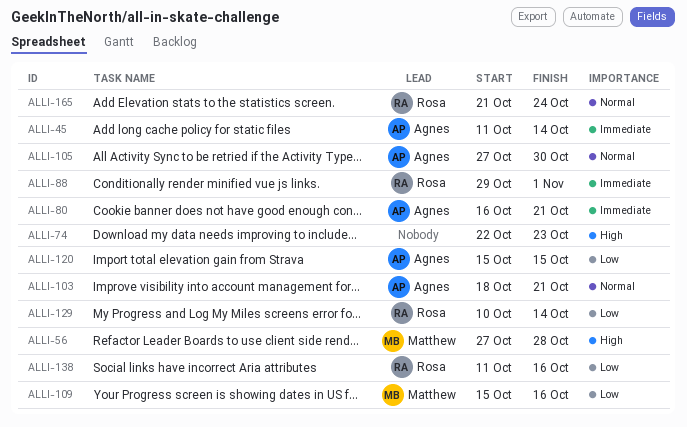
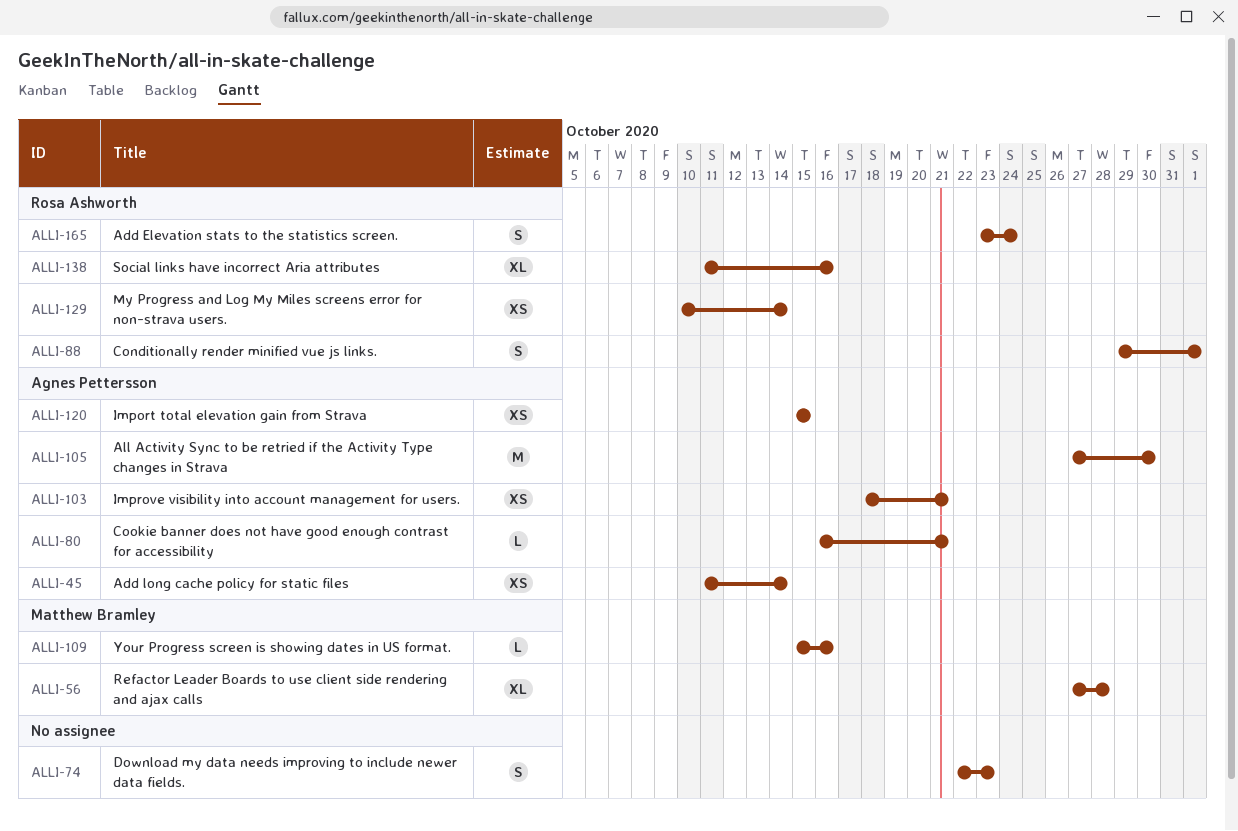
ALLI-165, start: Oct 21 -> Oct 23

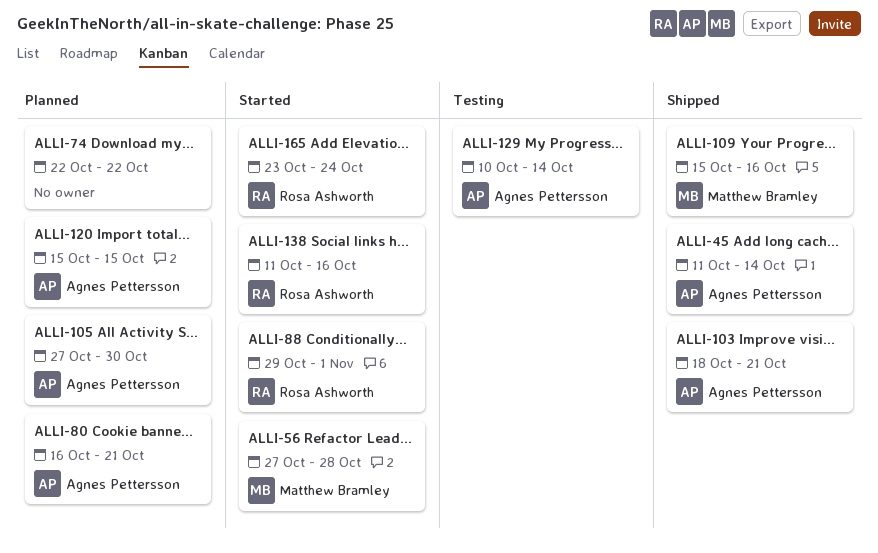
ALLI-74, due: Oct 23 -> Oct 22
ALLI-129, owner: Rosa Ashworth -> Agnes Pettersson

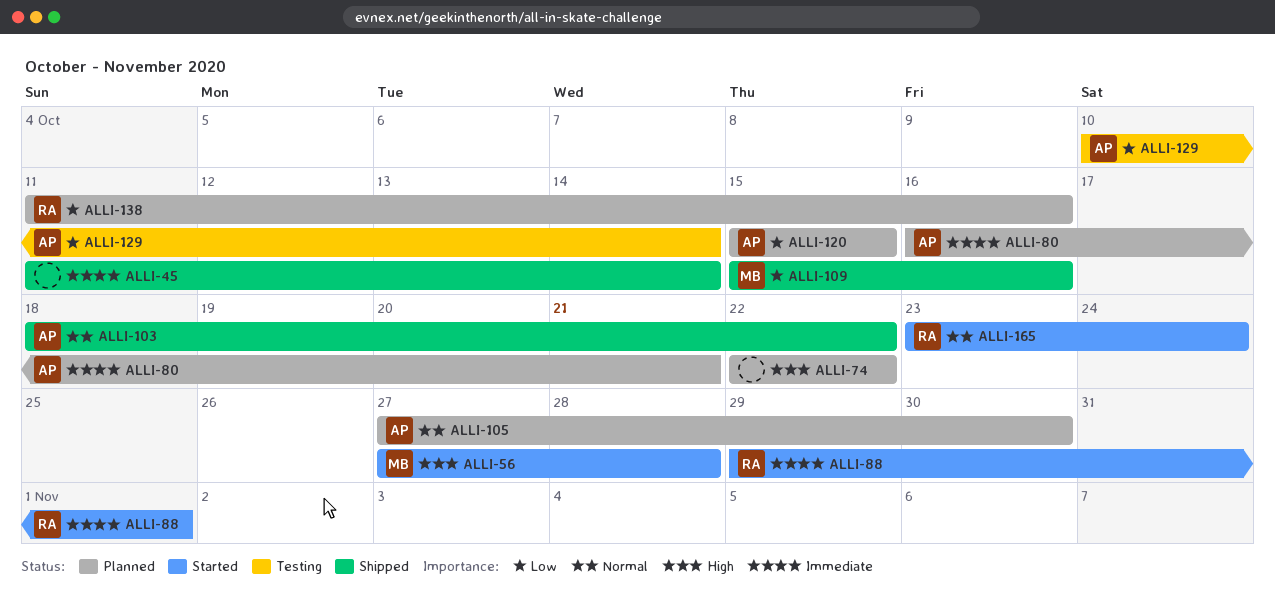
ALLI-45, owner: Agnes Pettersson -> none
ALLI-103, due: Oct 21 -> Oct 22
ALLI-138, status: Started -> Planned

